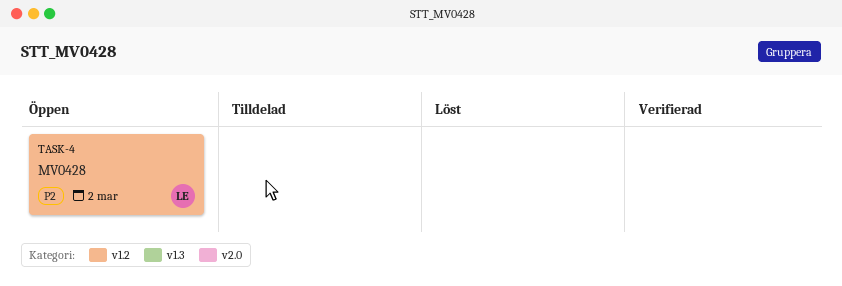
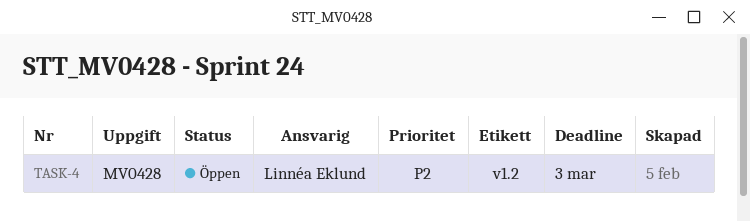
TASK-4, due: Mar 2 -> Mar 3

